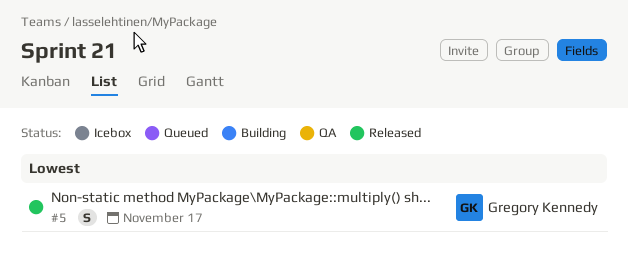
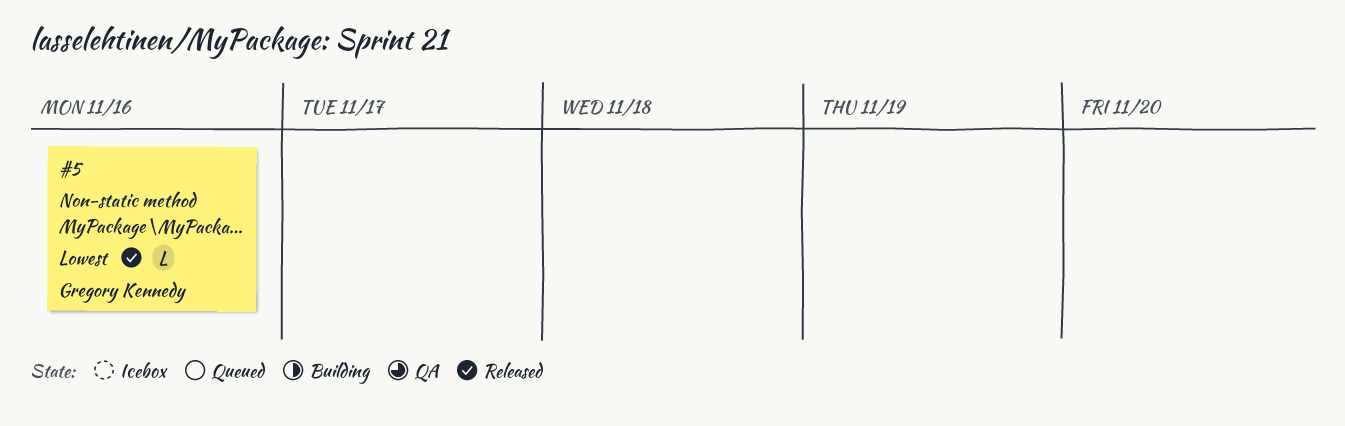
#5, estimate: S -> L
#5, due: Nov 17 -> Nov 16

